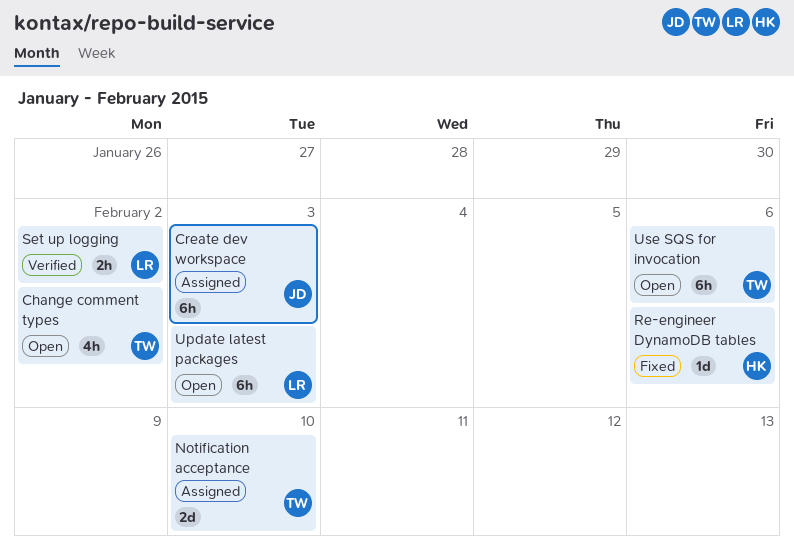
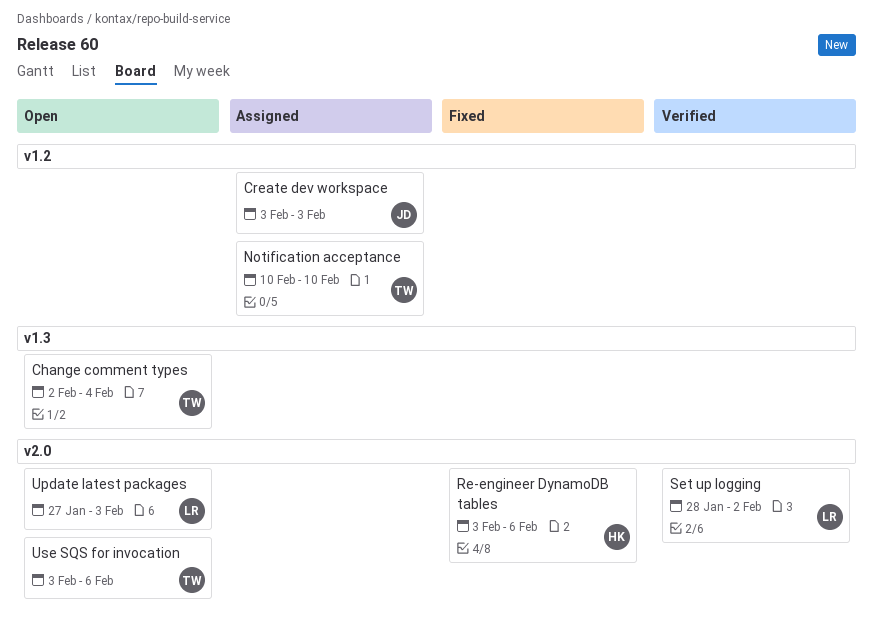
Change comment types, due: Feb 2 -> Feb 4

